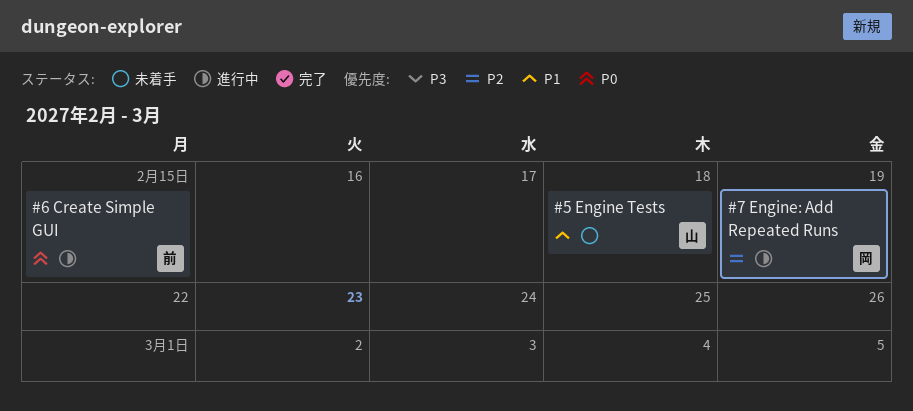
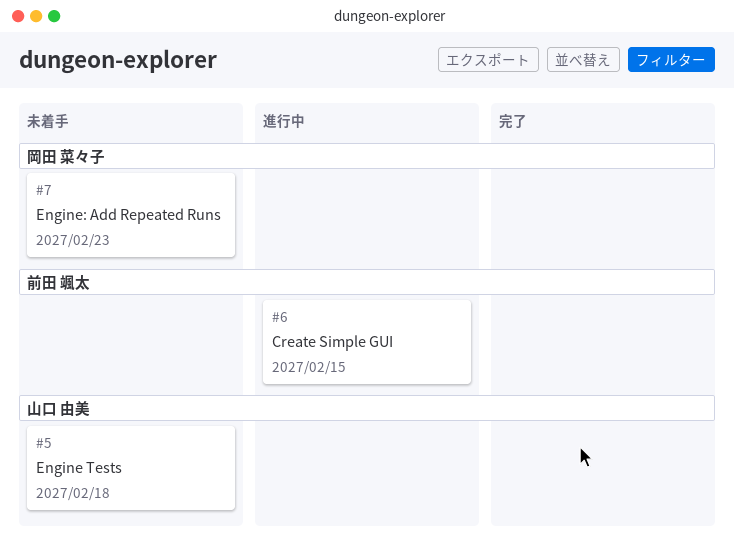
#7, status: 進行中 -> 未着手
#7, due: Feb 19 -> Feb 23

